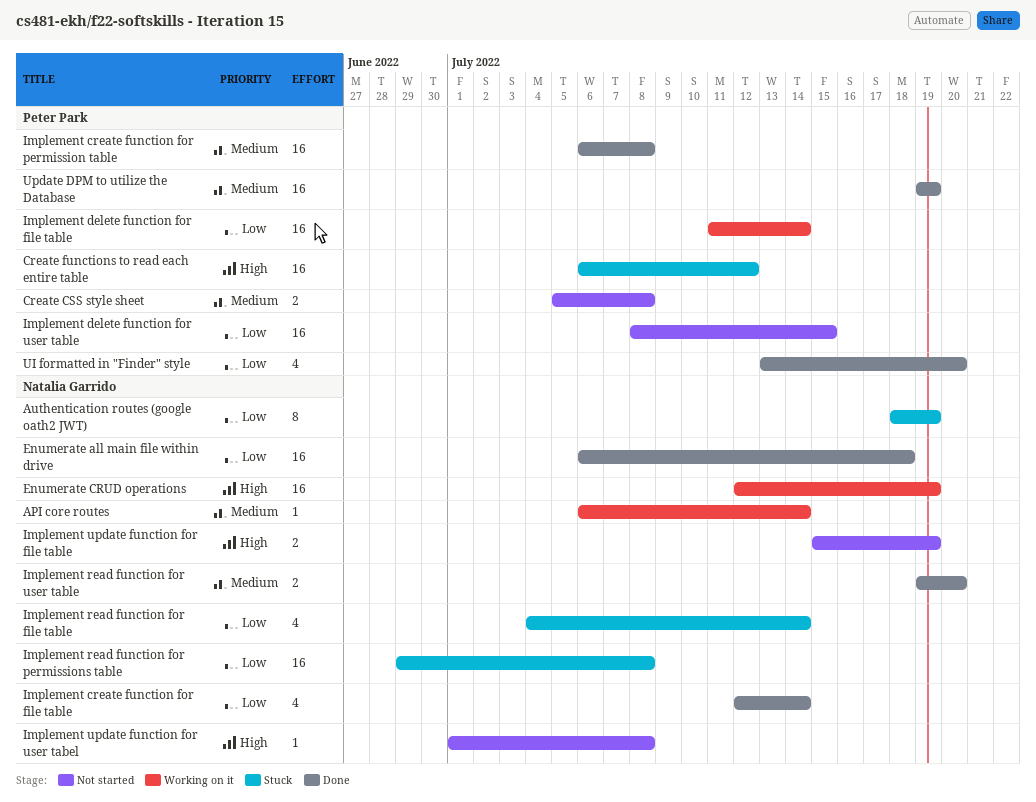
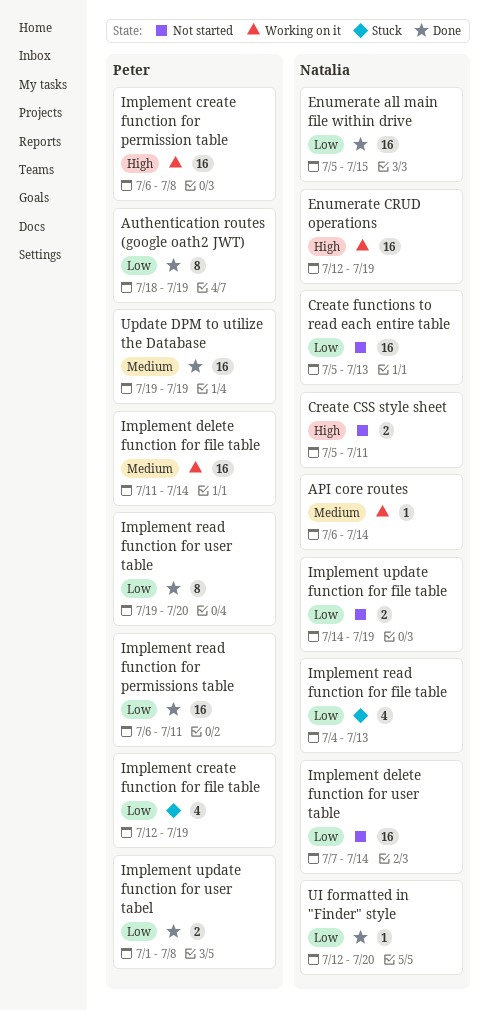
Authentication routes (google oath2 JWT), status: Stuck -> Done
Authentication routes (google oath2 JWT), owner: Natalia Garrido -> Peter Park
Create CSS style sheet, owner: Peter Park -> Natalia Garrido
Create CSS style sheet, priority: Medium -> High
Create CSS style sheet, due: Jul 8 -> Jul 11
Create functions to read each entire table, status: Stuck -> Not started
Create functions to read each entire table, owner: Peter Park -> Natalia Garrido
Create functions to read each entire table, priority: High -> Low
Create functions to read each entire table, start: Jul 6 -> Jul 5
Create functions to read each entire table, due: Jul 12 -> Jul 13
Enumerate all main file within drive, start: Jul 6 -> Jul 5
Enumerate all main file within drive, due: Jul 18 -> Jul 15
Implement create function for file table, status: Done -> Stuck
Implement create function for file table, owner: Natalia Garrido -> Peter Park
Implement create function for file table, due: Jul 14 -> Jul 19
Implement create function for permission table, status: Done -> Working on it
Implement create function for permission table, priority: Medium -> High
Implement delete function for file table, priority: Low -> Medium
Implement delete function for user table, owner: Peter Park -> Natalia Garrido
Implement delete function for user table, start: Jul 8 -> Jul 7
Implement delete function for user table, due: Jul 15 -> Jul 14
Implement read function for file table, due: Jul 14 -> Jul 13
Implement read function for permissions table, status: Stuck -> Done
Implement read function for permissions table, owner: Natalia Garrido -> Peter Park
Implement read function for permissions table, start: Jun 29 -> Jul 6
Implement read function for permissions table, due: Jul 8 -> Jul 11
Implement read function for user table, owner: Natalia Garrido -> Peter Park
Implement read function for user table, priority: Medium -> Low
Implement read function for user table, estimate: 2 -> 8
Implement update function for file table, priority: High -> Low
Implement update function for file table, start: Jul 15 -> Jul 14
Implement update function for user tabel, status: Not started -> Done
Implement update function for user tabel, owner: Natalia Garrido -> Peter Park
Implement update function for user tabel, priority: High -> Low
Implement update function for user tabel, estimate: 1 -> 2
UI formatted in "Finder" style, owner: Peter Park -> Natalia Garrido
UI formatted in "Finder" style, estimate: 4 -> 1
UI formatted in "Finder" style, start: Jul 13 -> Jul 12

